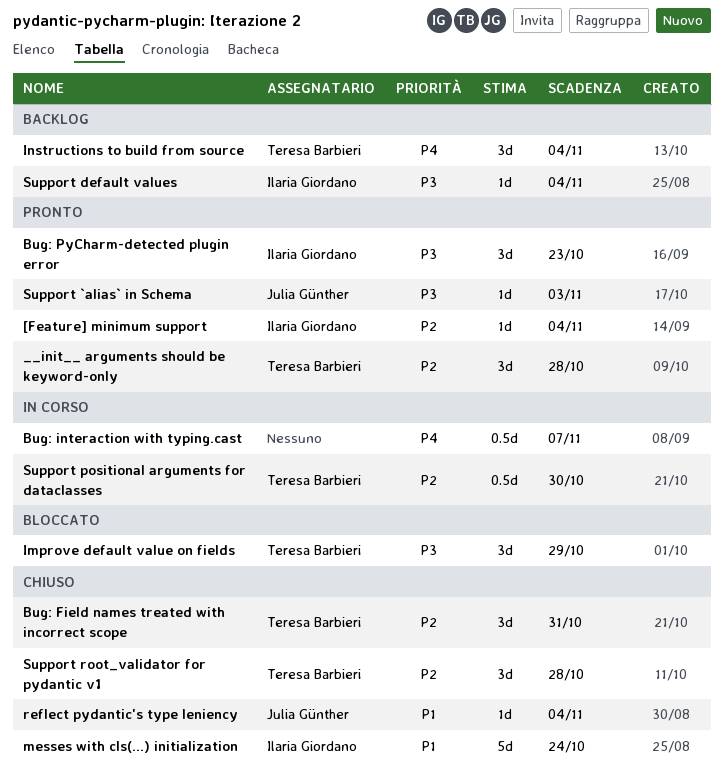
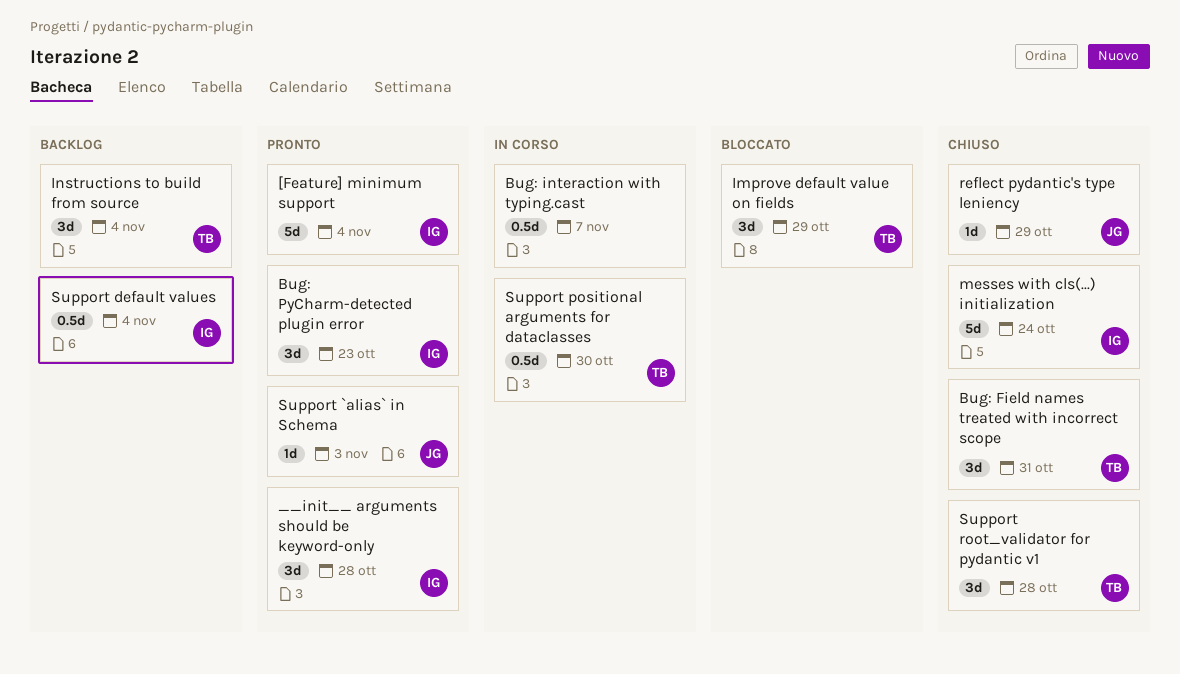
[Feature] minimum support, estimate: 1d -> 5d
__init__ arguments should be keyword-only, owner: Teresa Barbieri -> Ilaria Giordano
reflect pydantic's type leniency, due: Nov 4 -> Oct 29
Support default values, estimate: 1d -> 0.5d

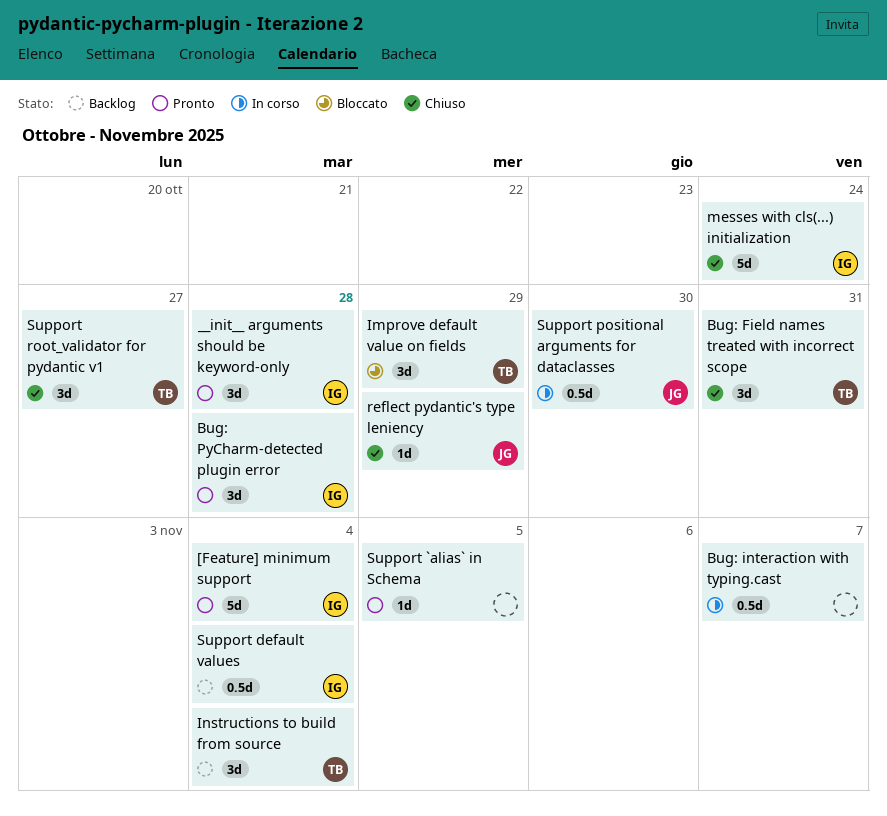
Bug: PyCharm-detected plugin error, due: Oct 23 -> Oct 28
Support `alias` in Schema, owner: JG -> none
Support `alias` in Schema, due: Nov 3 -> Nov 5
Support positional arguments for dataclasses, owner: TB -> JG
Support root_validator for pydantic v1, due: Oct 28 -> Oct 27

